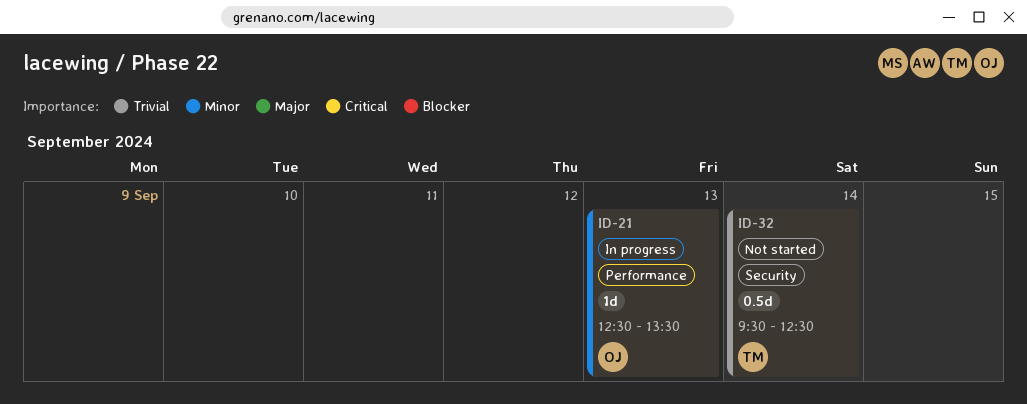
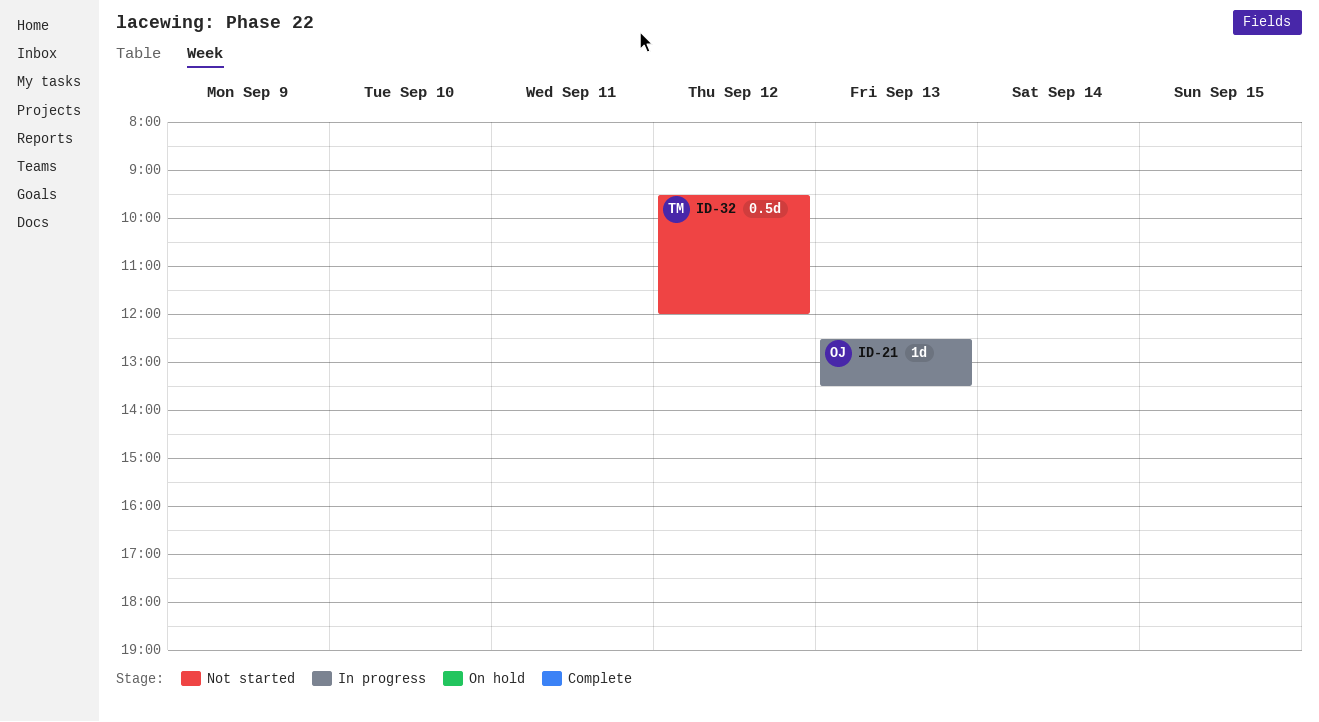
ID-32, day: Sep 14 -> Sep 12
ID-32, ends: 12:30 -> 12:00

